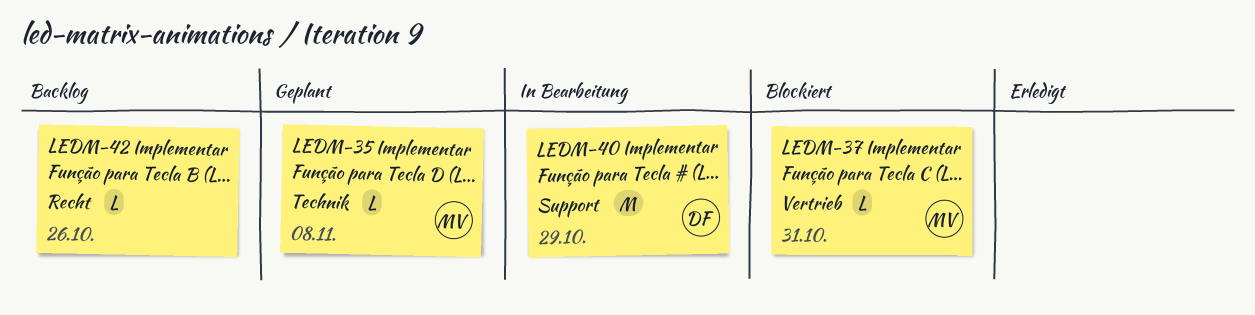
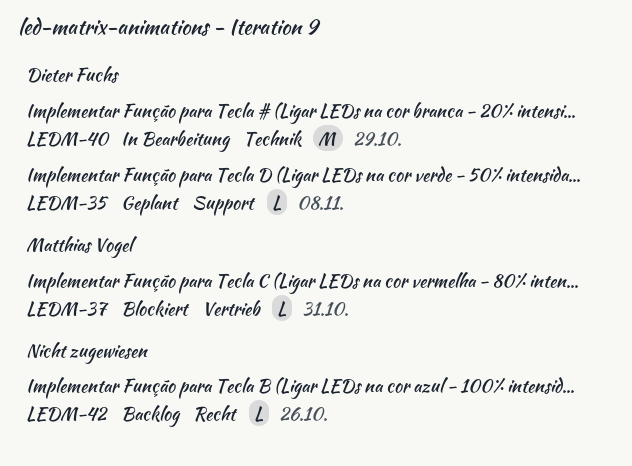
LEDM-35, owner: Matthias Vogel -> Dieter Fuchs
LEDM-35, label: Technik -> Support
LEDM-40, label: Support -> Technik

